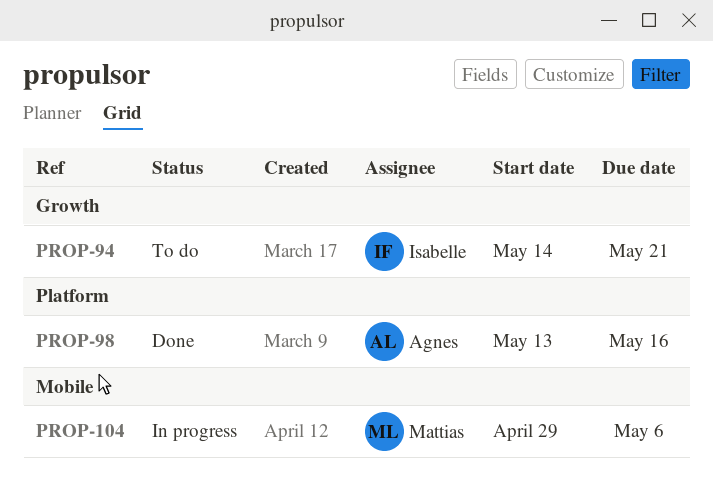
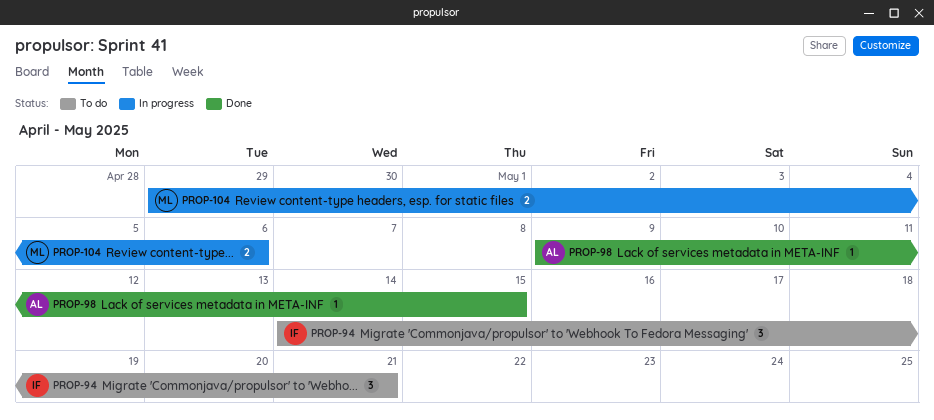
PROP-98, start: May 13 -> May 9
PROP-98, due: May 16 -> May 15

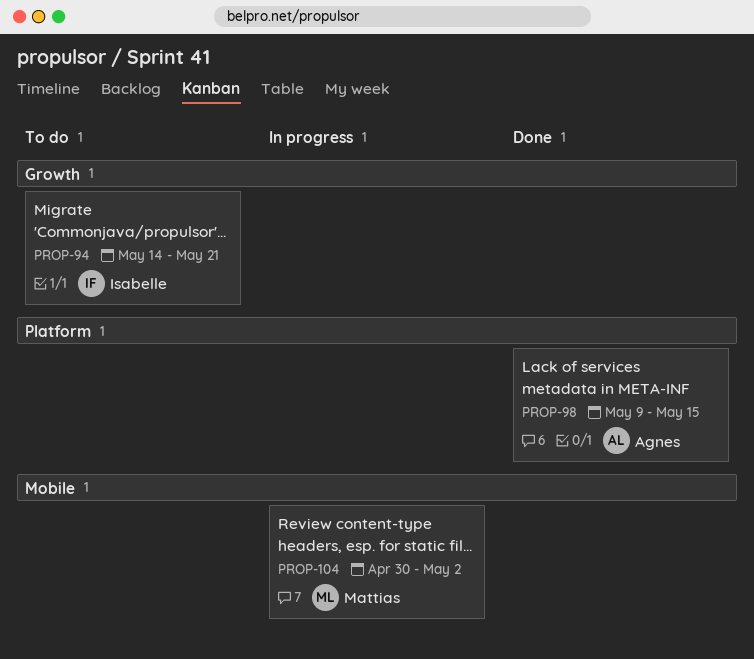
PROP-104, start: Apr 29 -> Apr 30
PROP-104, due: May 6 -> May 2

